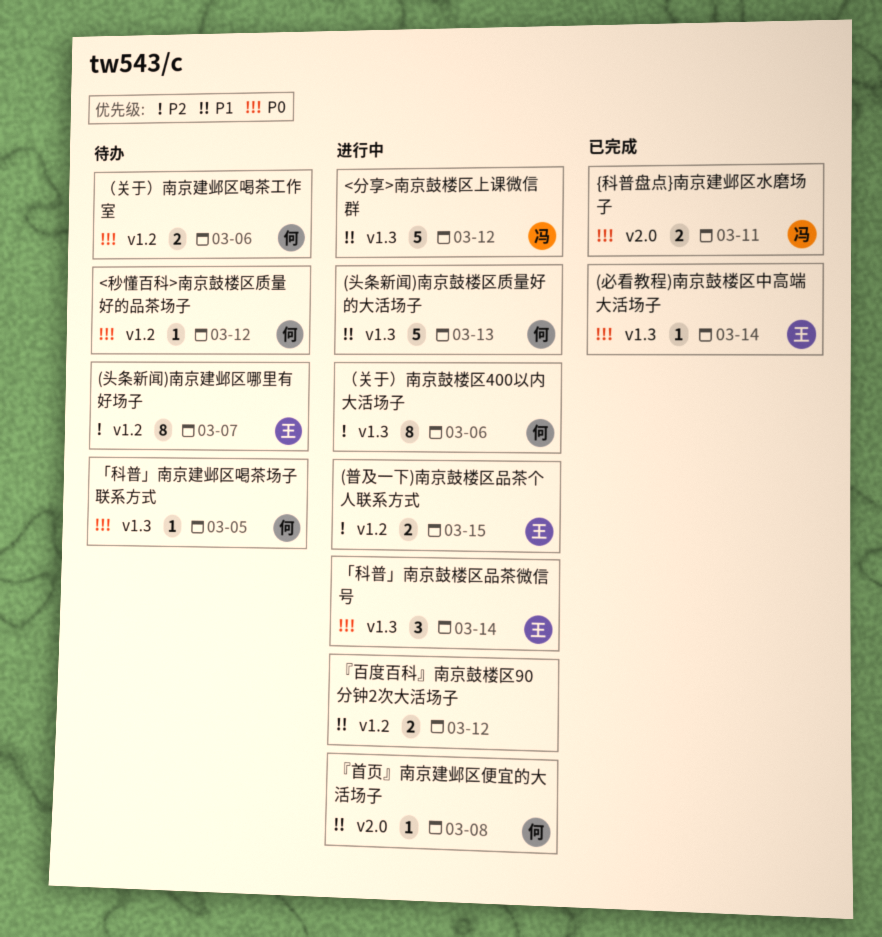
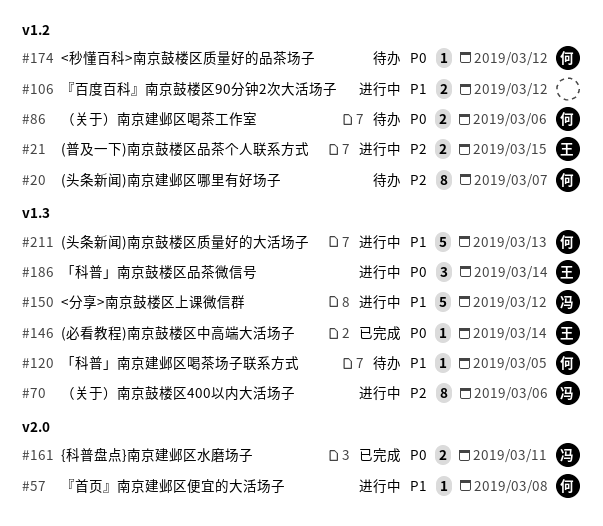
(头条新闻)南京建邺区哪里有好场子, owner: 王 -> 何
「科普」南京建邺区喝茶场子联系方式, priority: P0 -> P1
（关于）南京鼓楼区400以内大活场子, owner: 何 -> 冯

